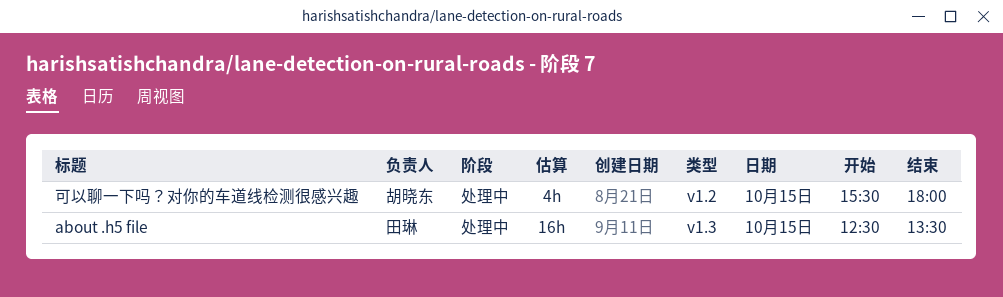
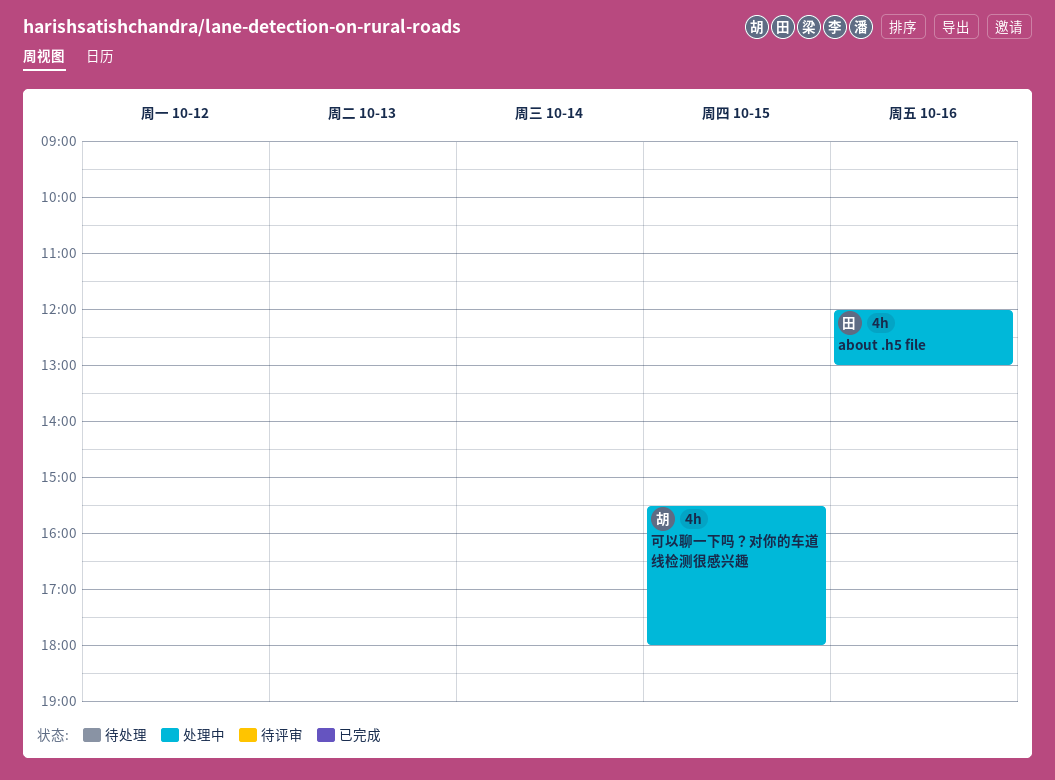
about .h5 file, estimate: 16h -> 4h
about .h5 file, day: Oct 15 -> Oct 16
about .h5 file, begins: 12:30 -> 12:00
about .h5 file, ends: 13:30 -> 13:00

